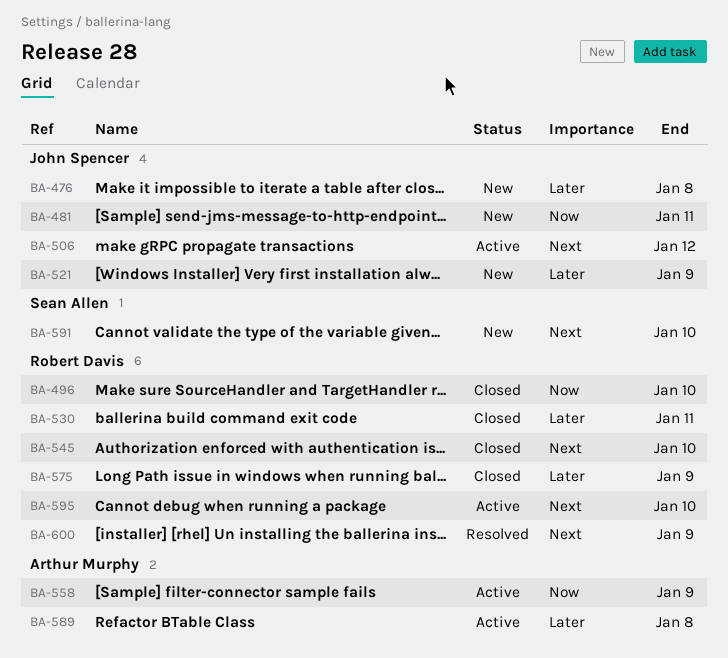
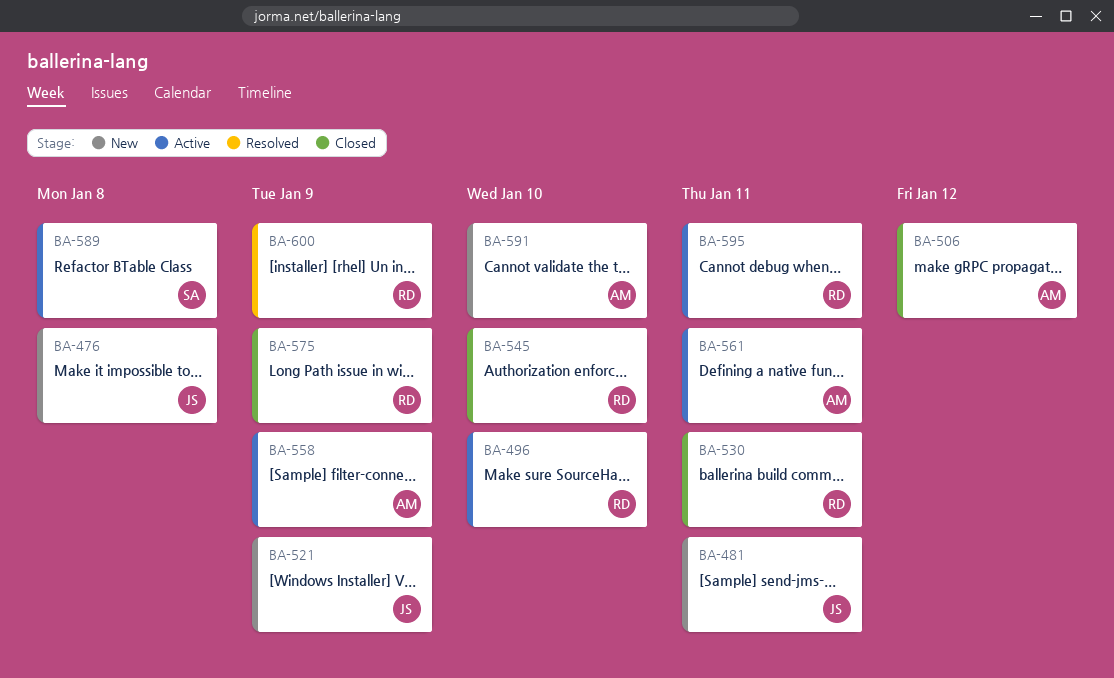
BA-496, status: Closed -> Active
BA-506, status: Active -> Closed
BA-506, owner: John Spencer -> Arthur Murphy
BA-561: none -> present
BA-589, owner: Arthur Murphy -> Sean Allen
BA-591, owner: Sean Allen -> Arthur Murphy
BA-595, due: Jan 10 -> Jan 11

